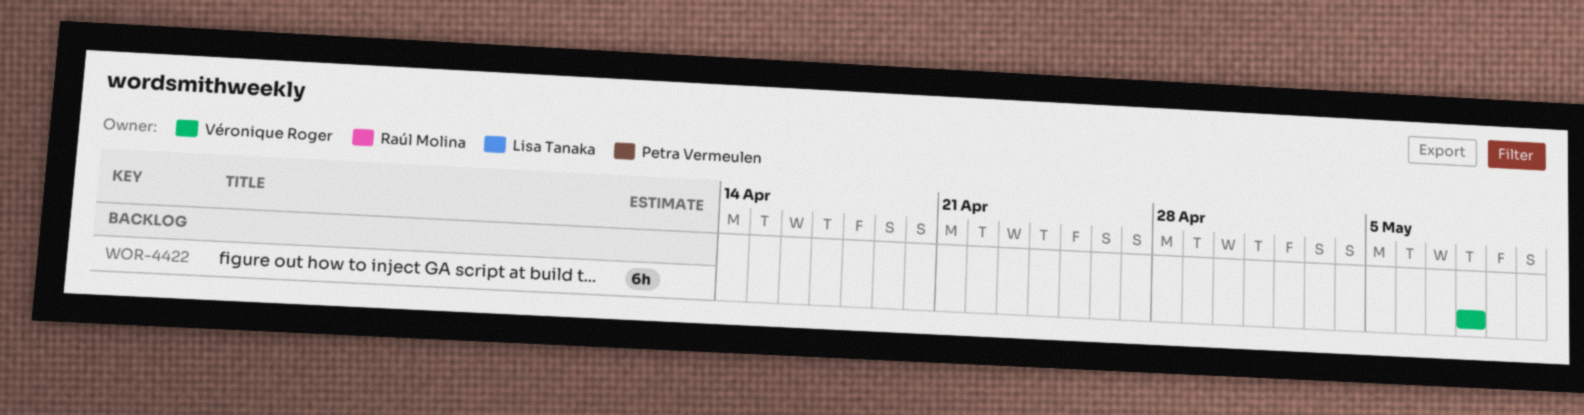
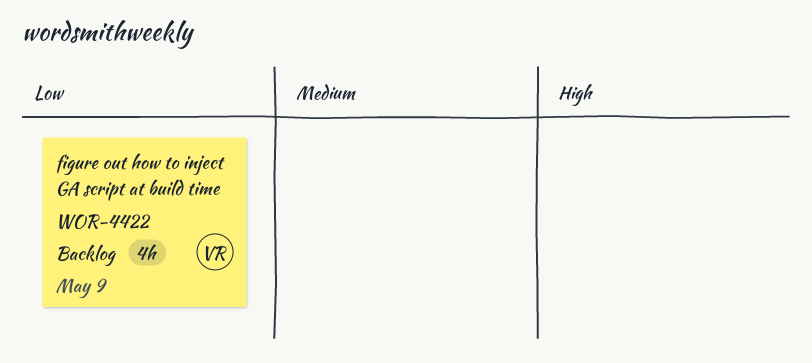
WOR-4422, estimate: 6h -> 4h
WOR-4422, due: May 8 -> May 9

